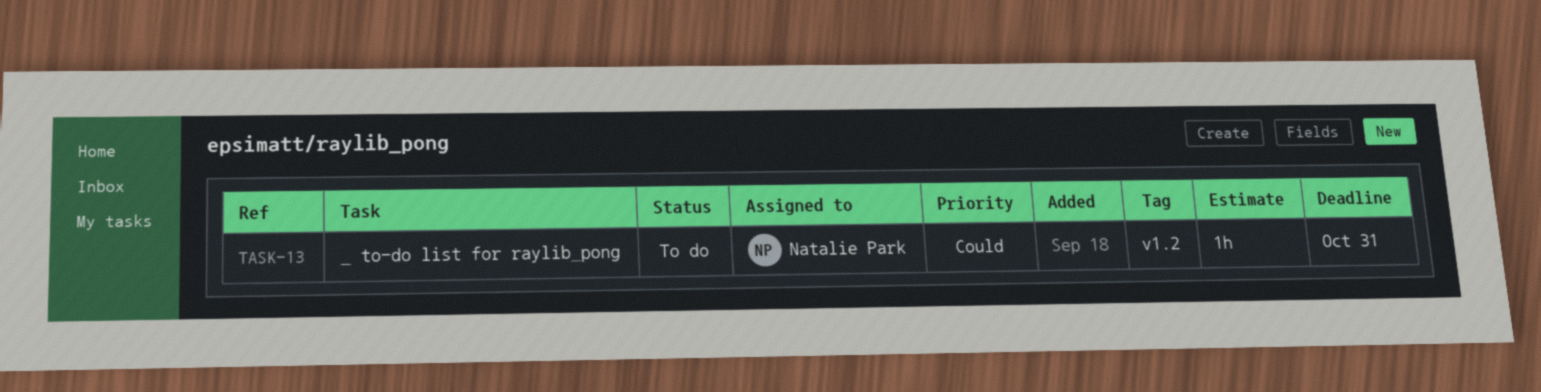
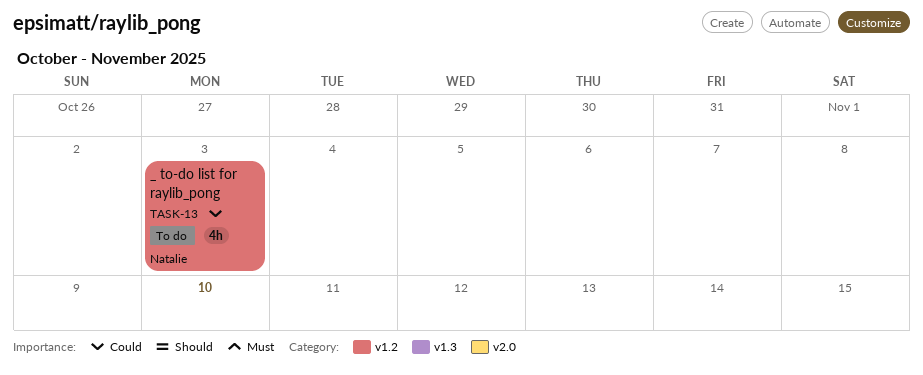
TASK-13, estimate: 1h -> 4h
TASK-13, due: Oct 31 -> Nov 3

